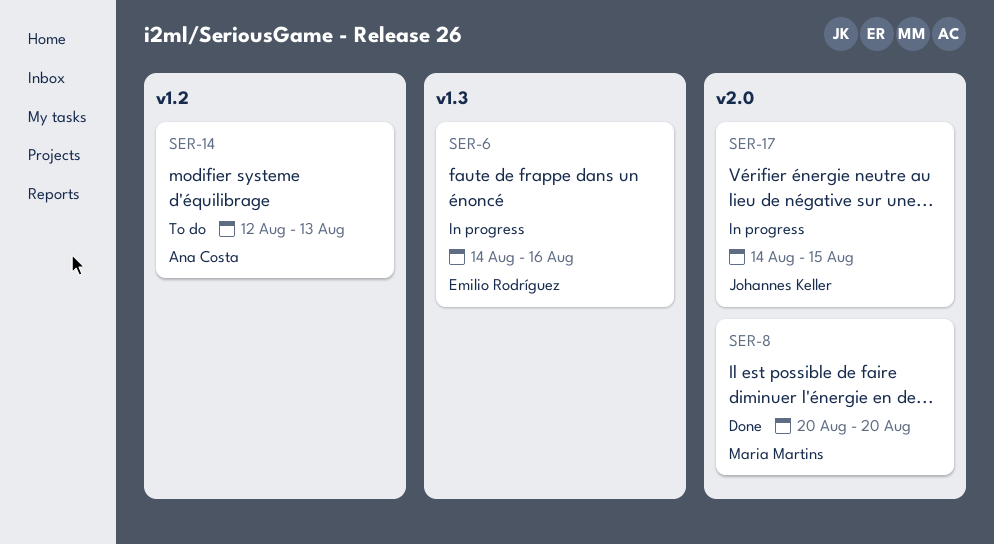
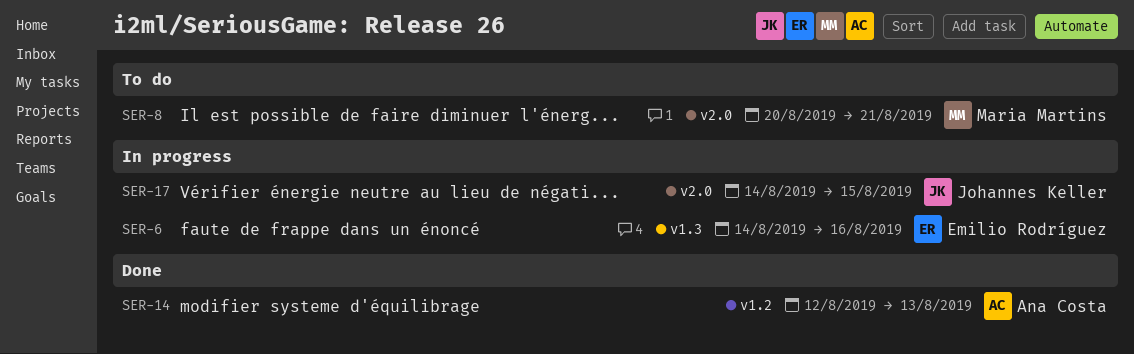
SER-8, status: Done -> To do
SER-8, due: Aug 20 -> Aug 21
SER-14, status: To do -> Done

